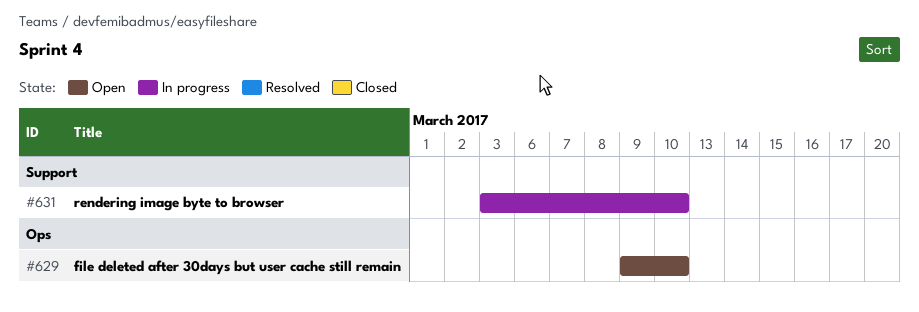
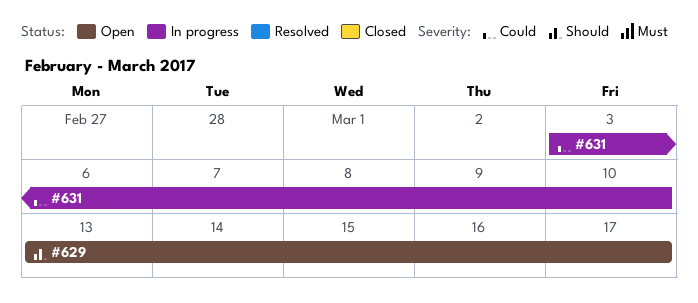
#629, start: Mar 9 -> Mar 13
#629, due: Mar 10 -> Mar 17

